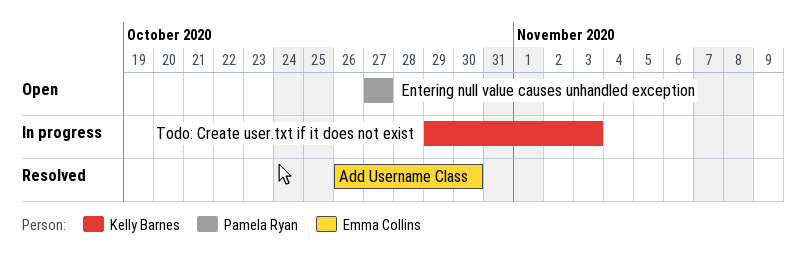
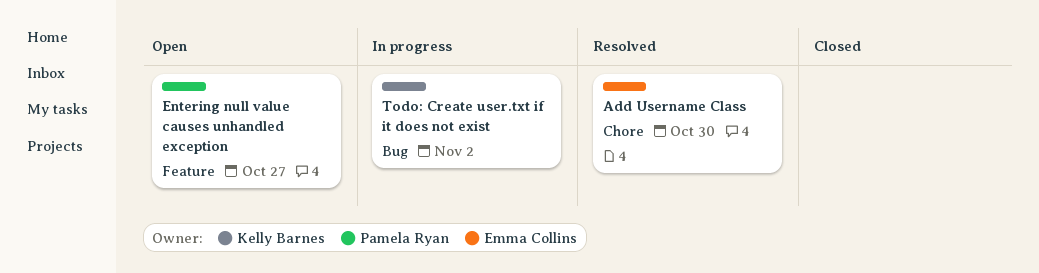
Todo: Create user.txt if it does not exist, due: Nov 3 -> Nov 2

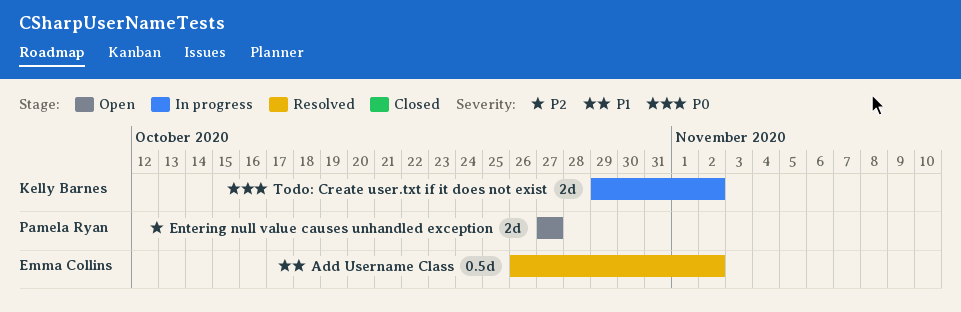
Add Username Class, due: Oct 30 -> Nov 2

